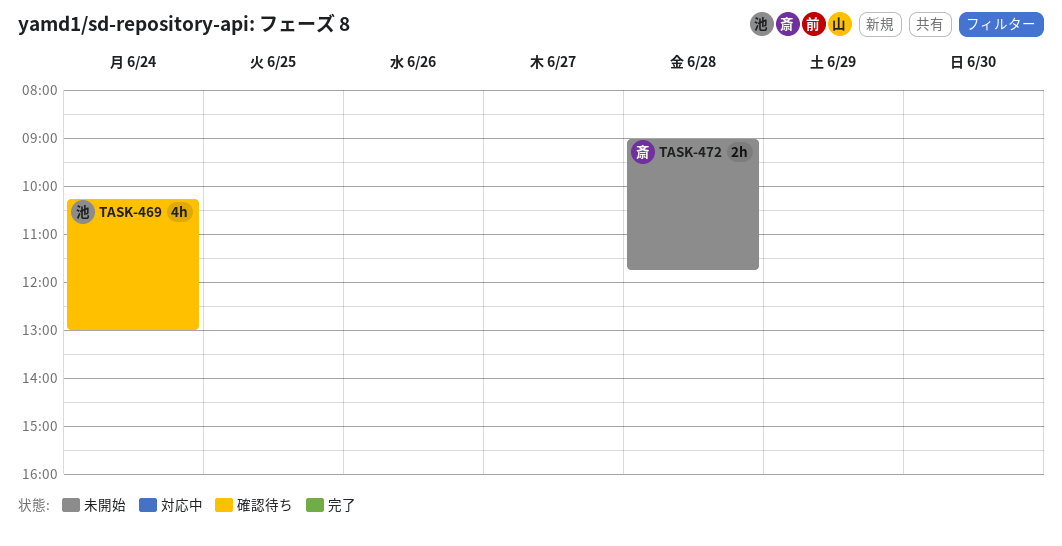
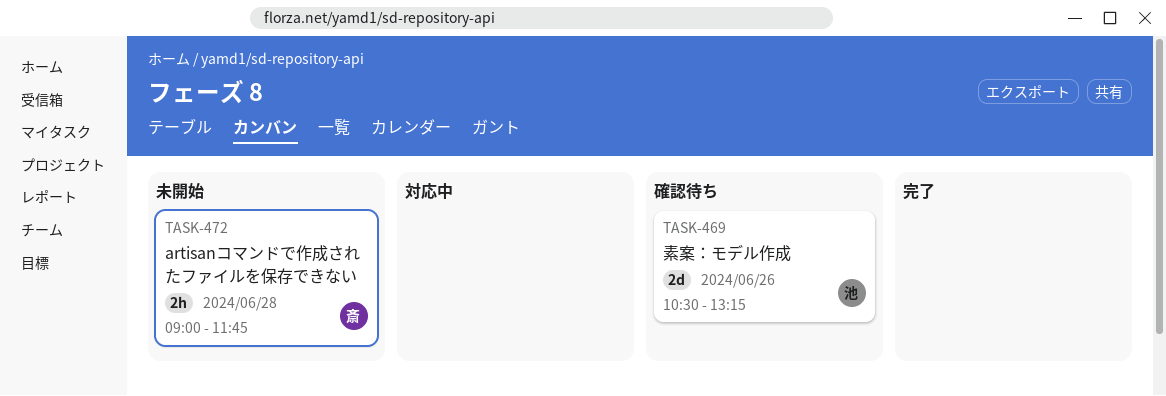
TASK-469, estimate: 4h -> 2d
TASK-469, day: Jun 24 -> Jun 26
TASK-469, begins: 10:15 -> 10:30
TASK-469, ends: 13:00 -> 13:15

